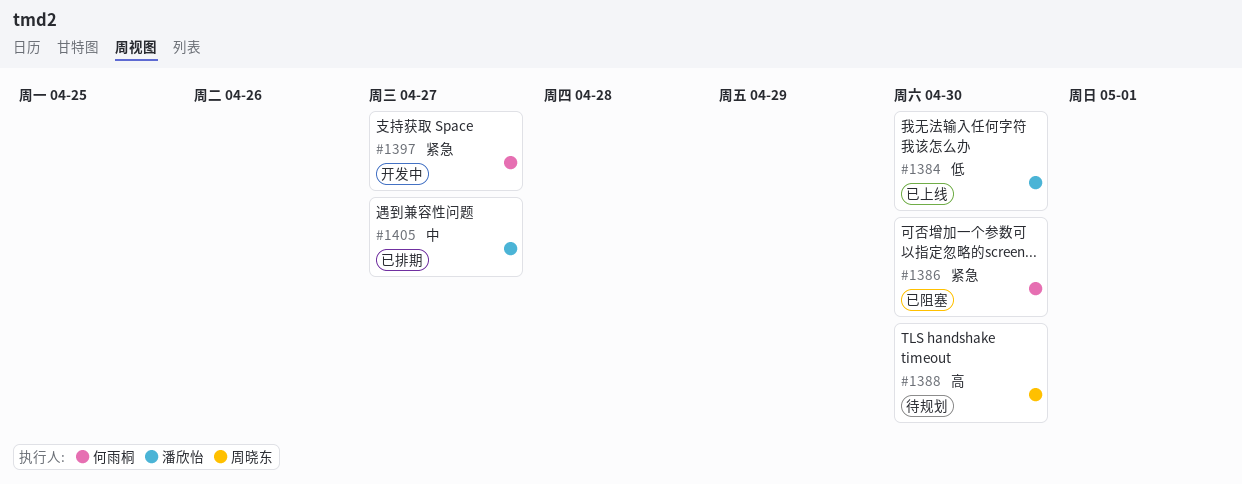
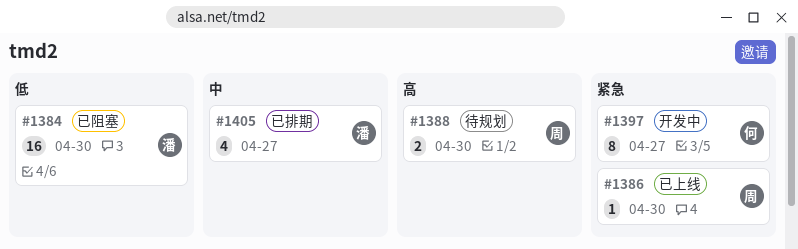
#1384, status: 已上线 -> 已阻塞
#1386, status: 已阻塞 -> 已上线
#1386, owner: 何雨桐 -> 周晓东

